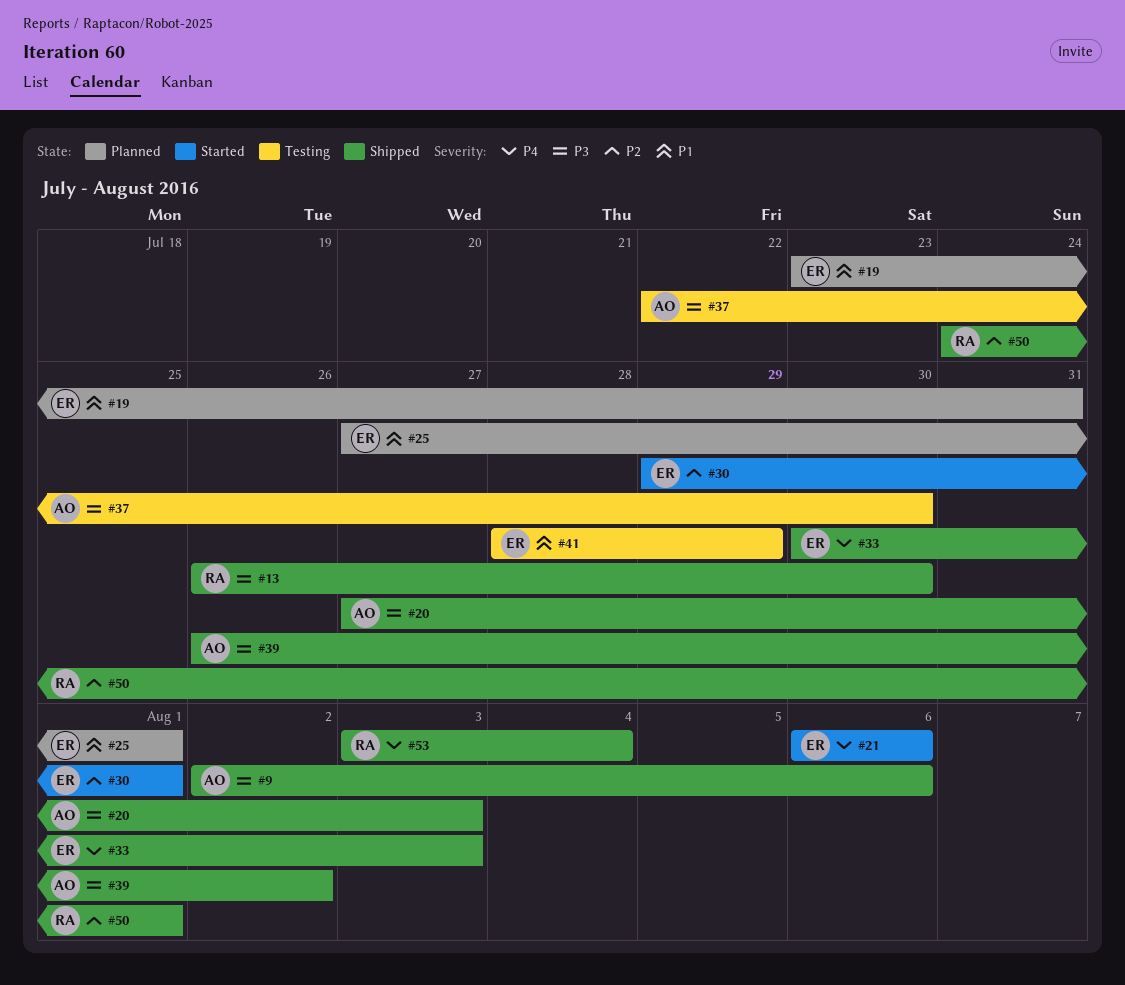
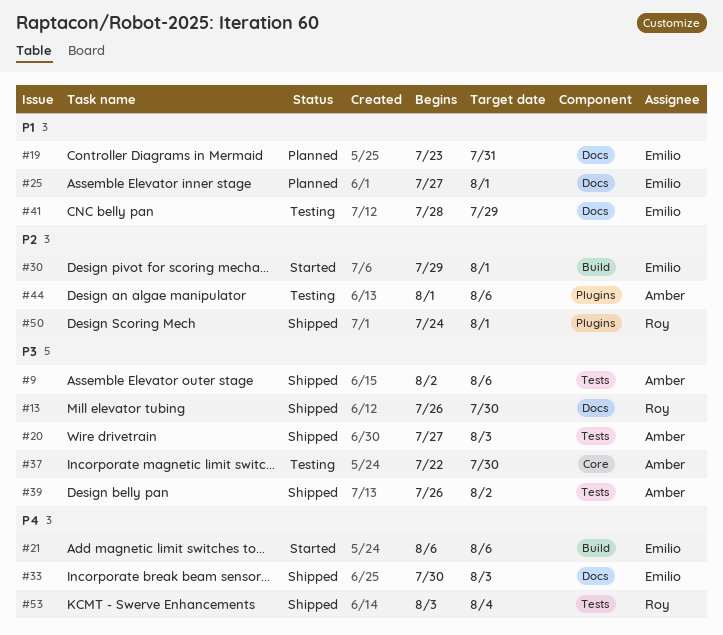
#44: none -> present

